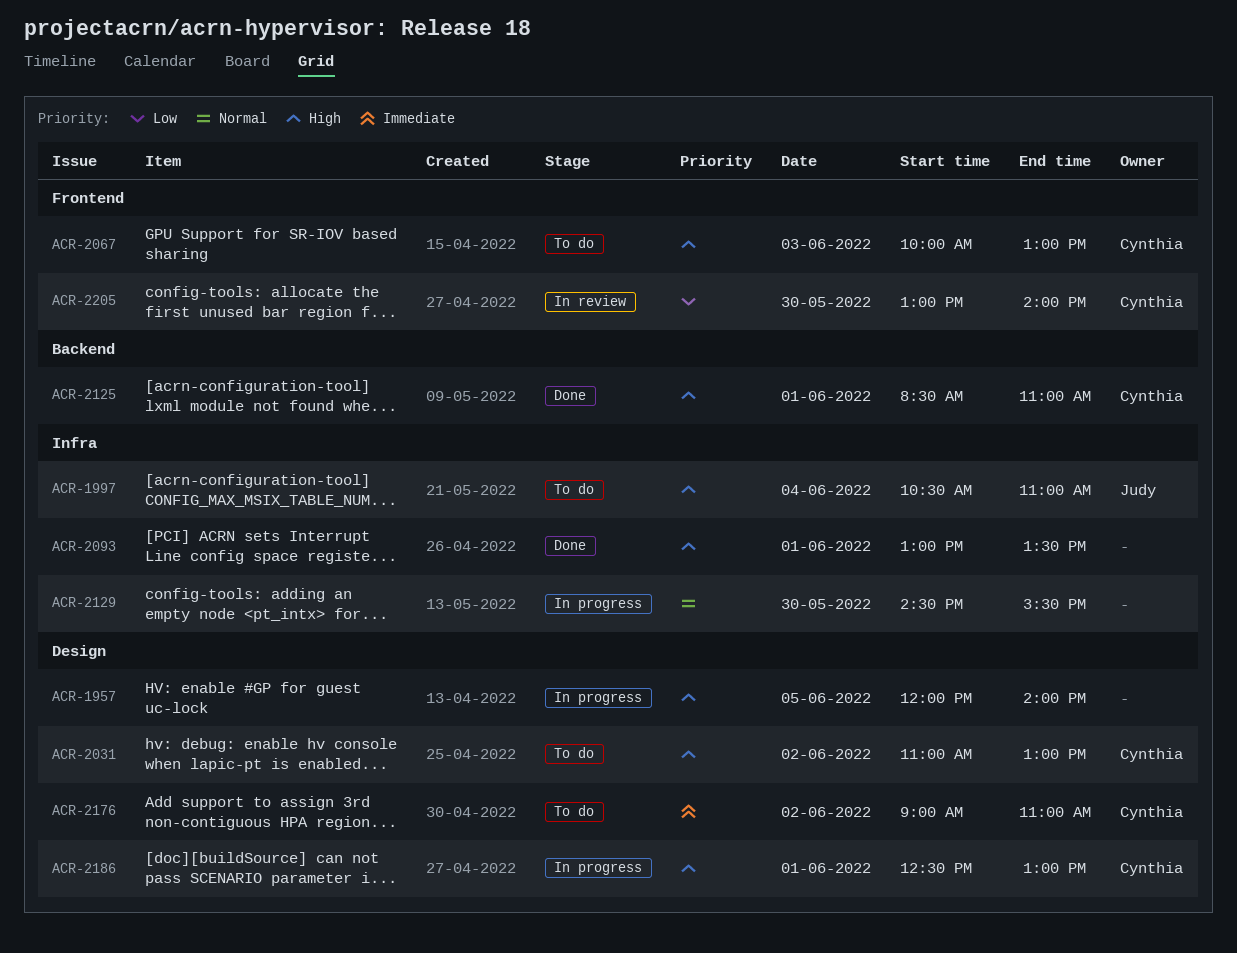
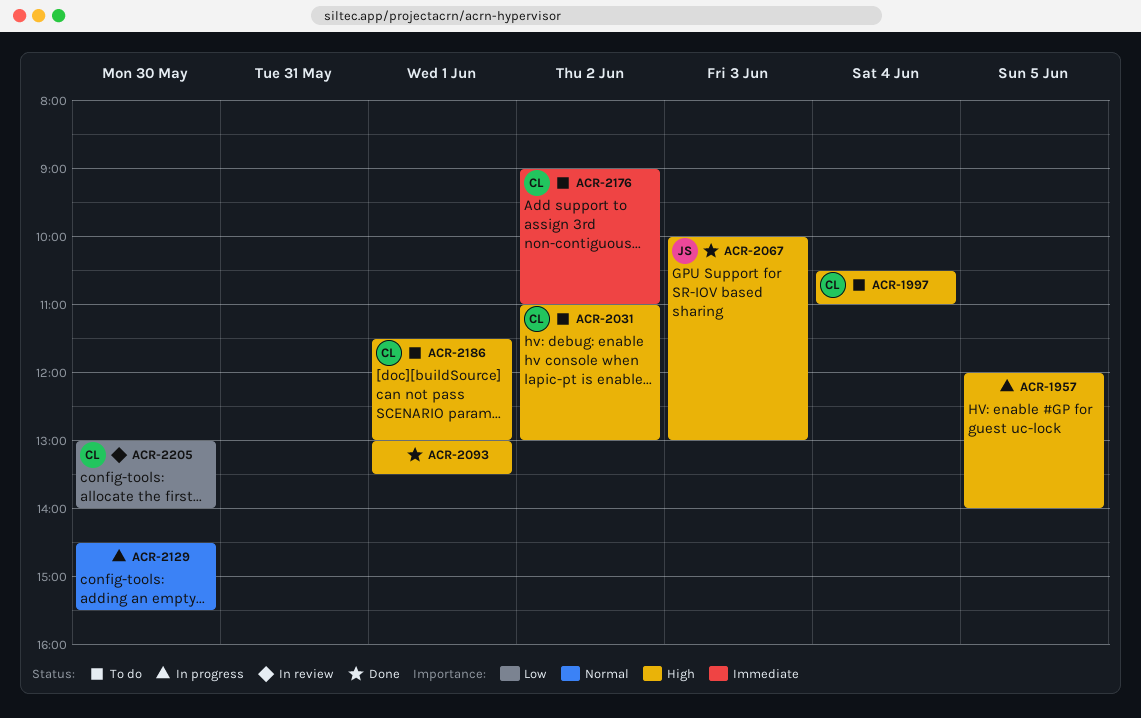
ACR-1997, owner: Judy -> Cynthia
ACR-2067, status: To do -> Done
ACR-2067, owner: Cynthia -> Judy
ACR-2125: present -> none
ACR-2186, status: In progress -> To do
ACR-2186, begins: 12:30 -> 11:30

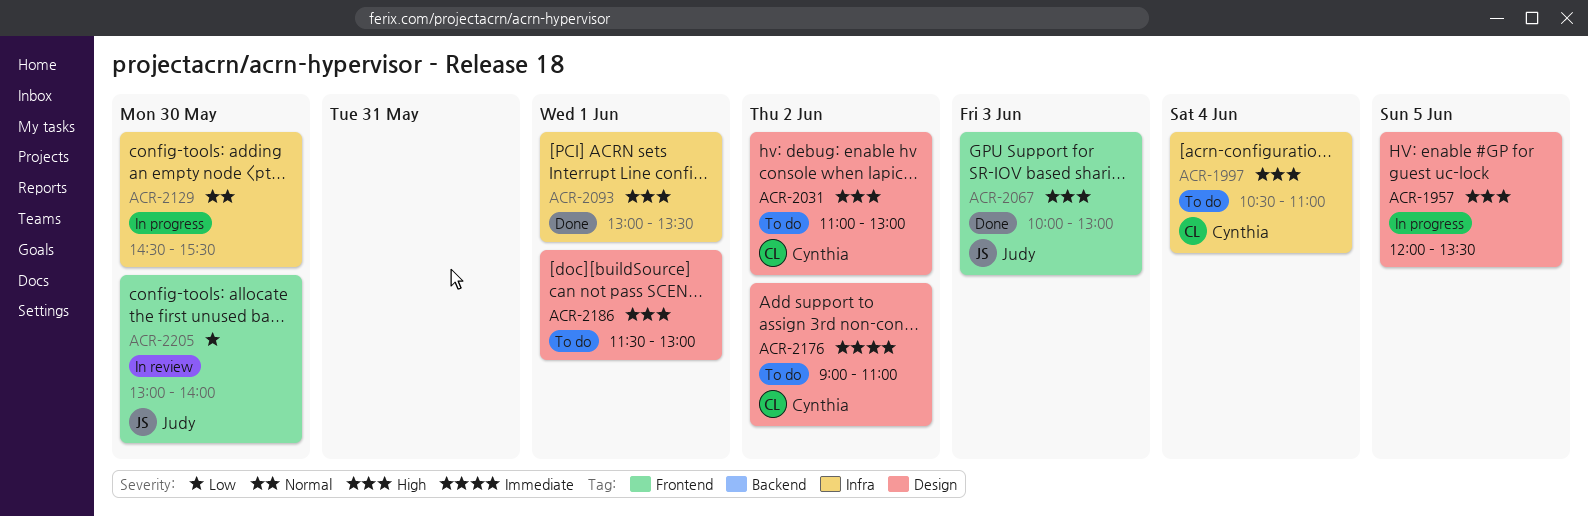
ACR-1957, ends: 14:00 -> 13:30
ACR-2186, owner: Cynthia -> none
ACR-2205, owner: Cynthia -> Judy

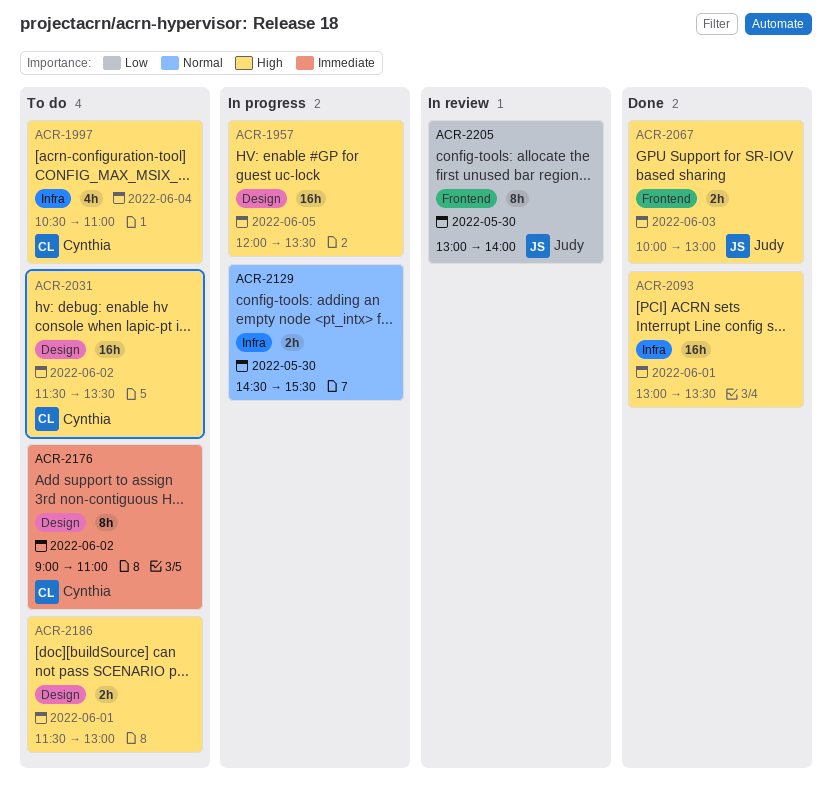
ACR-2031, begins: 11:00 -> 11:30
ACR-2031, ends: 13:00 -> 13:30

